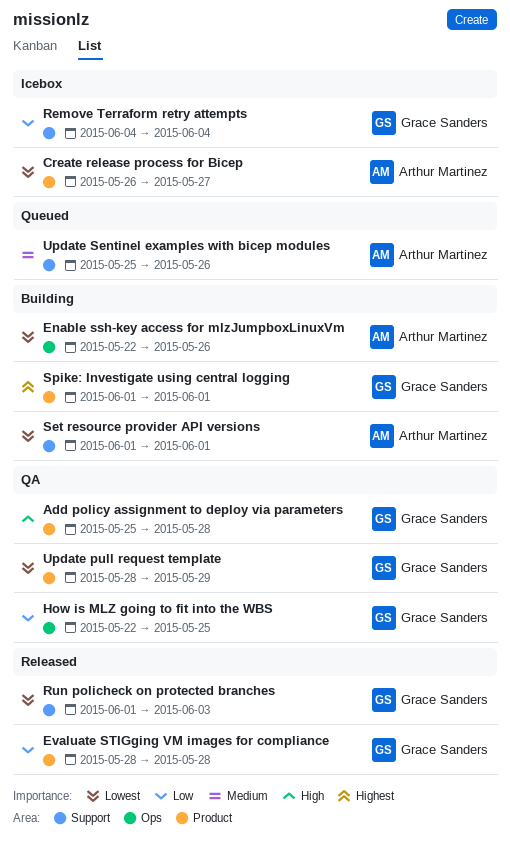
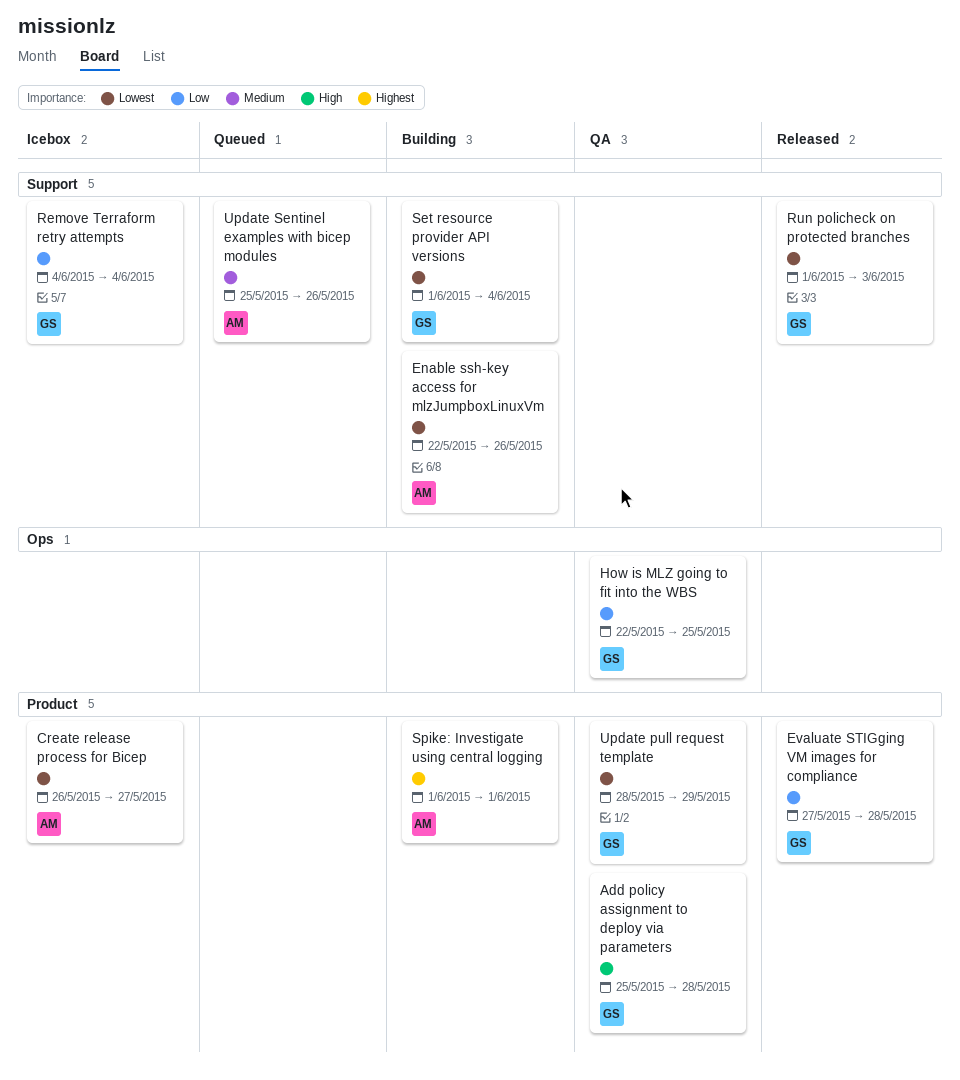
Enable ssh-key access for mlzJumpboxLinuxVm, label: Ops -> Support
Evaluate STIGging VM images for compliance, start: May 28 -> May 27
Set resource provider API versions, owner: Arthur Martinez -> Grace Sanders
Set resource provider API versions, due: Jun 1 -> Jun 4
Spike: Investigate using central logging, owner: Grace Sanders -> Arthur Martinez

